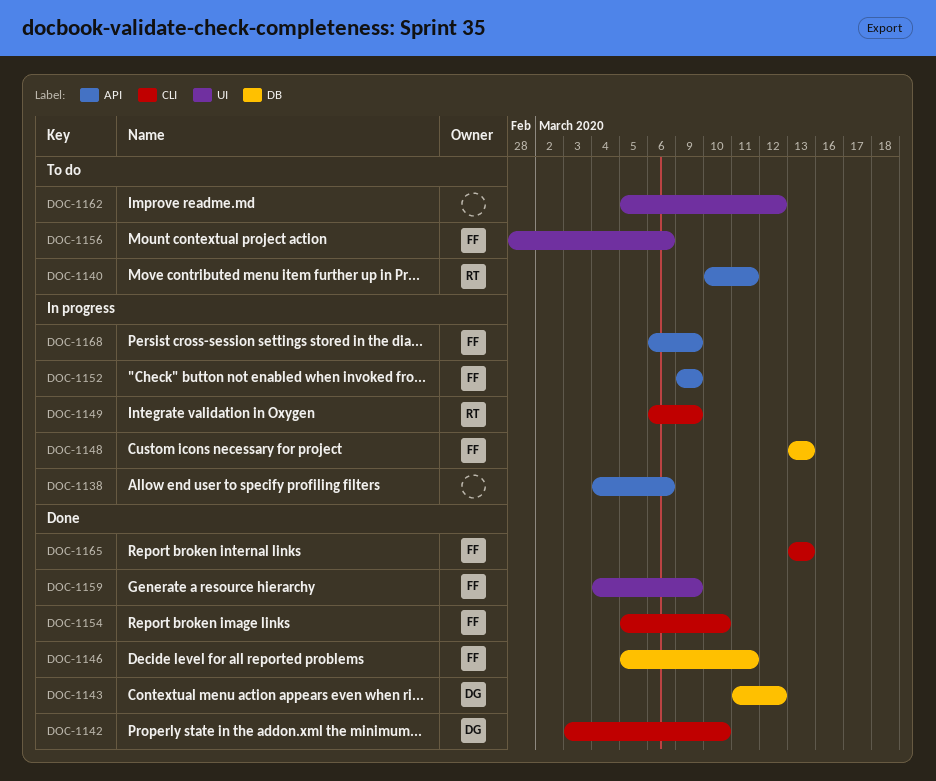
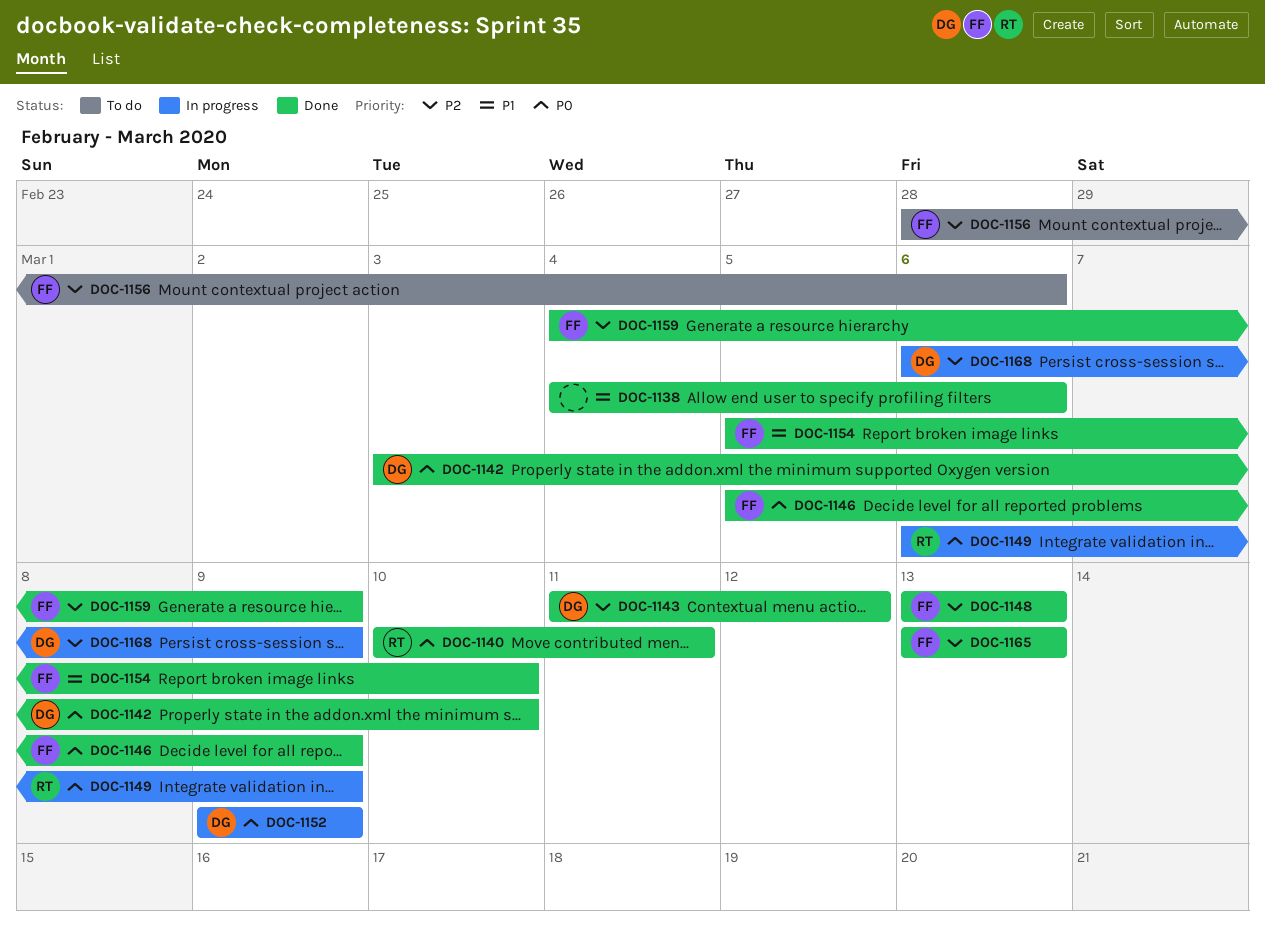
DOC-1138, status: In progress -> Done
DOC-1140, status: To do -> Done
DOC-1146, due: Mar 11 -> Mar 9
DOC-1148, status: In progress -> Done
DOC-1152, owner: FF -> DG
DOC-1162: present -> none
DOC-1168, owner: FF -> DG

